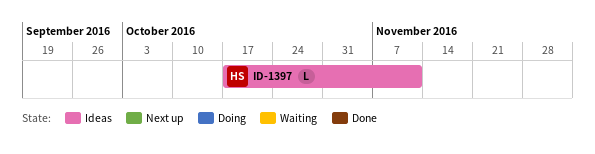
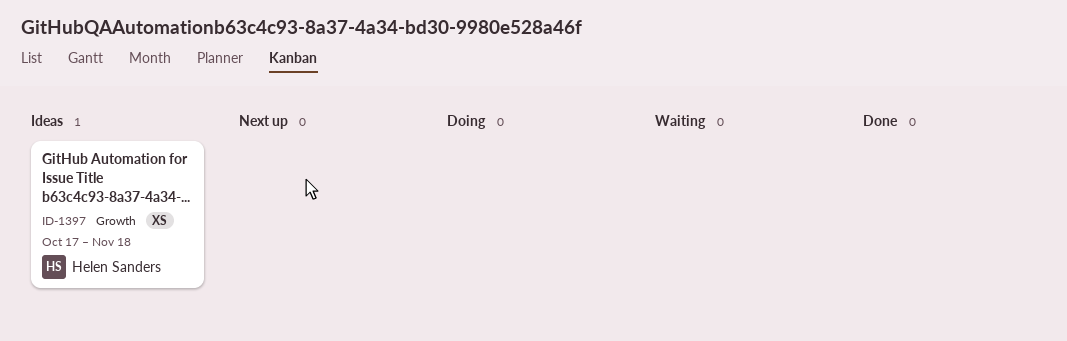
ID-1397, estimate: L -> XS
ID-1397, due: Nov 11 -> Nov 18

